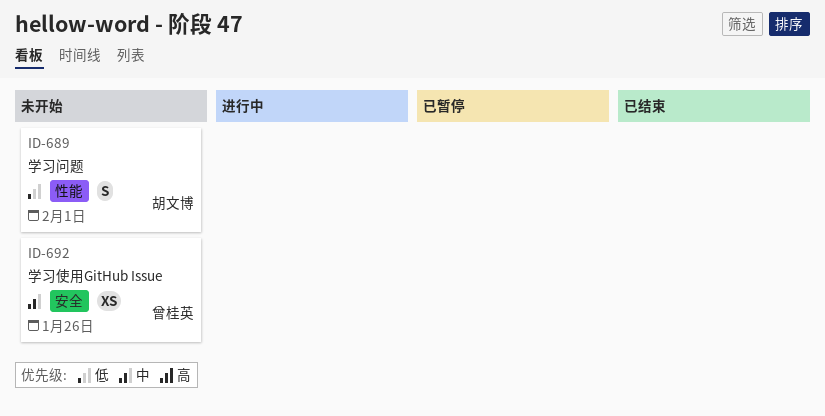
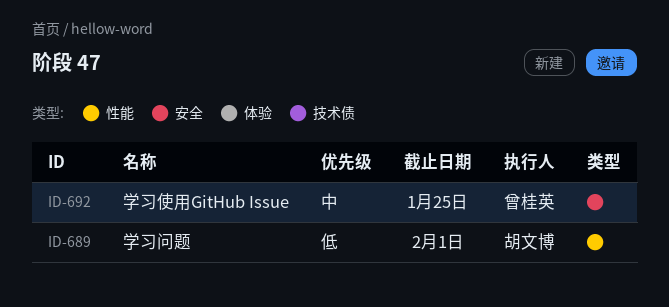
ID-692, due: Jan 26 -> Jan 25

